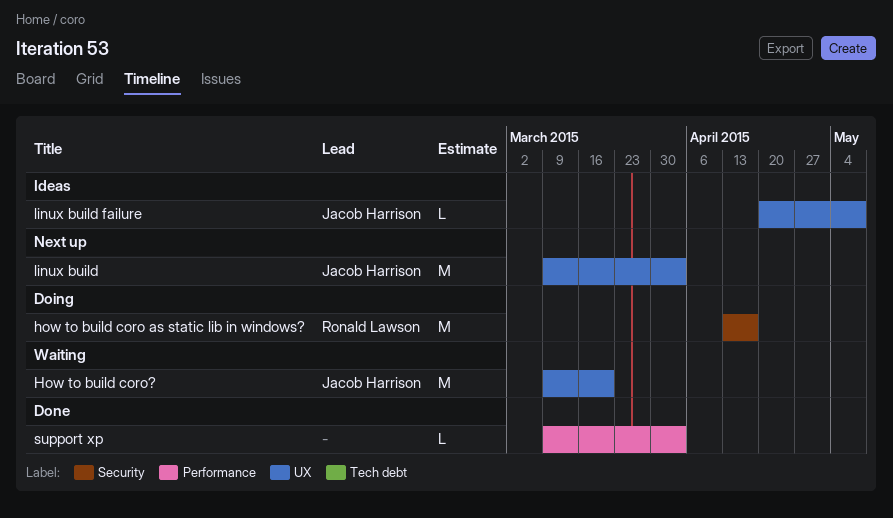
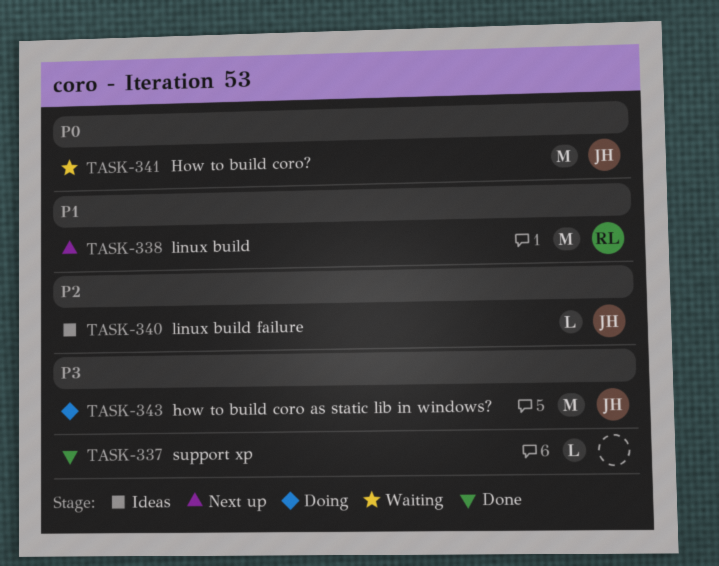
how to build coro as static lib in windows?, owner: Ronald Lawson -> Jacob Harrison
linux build, owner: Jacob Harrison -> Ronald Lawson

